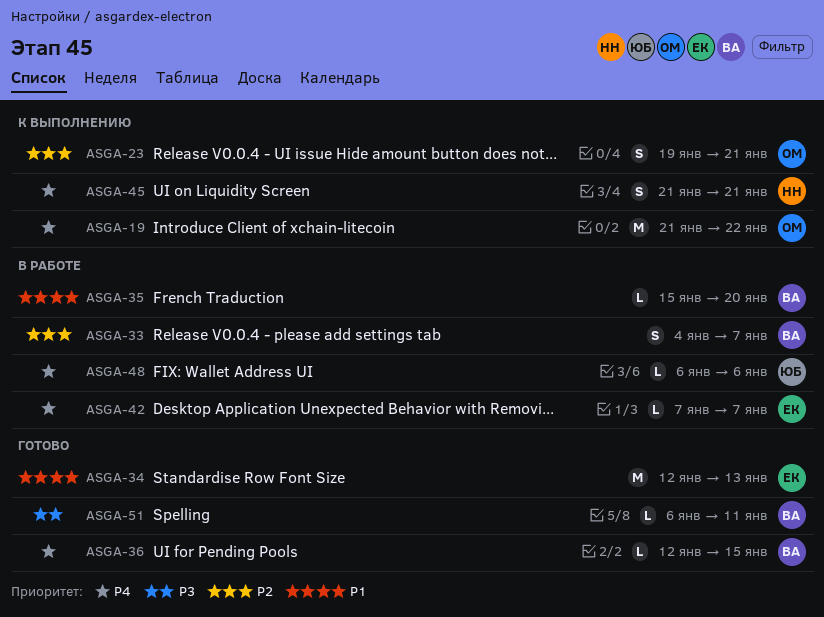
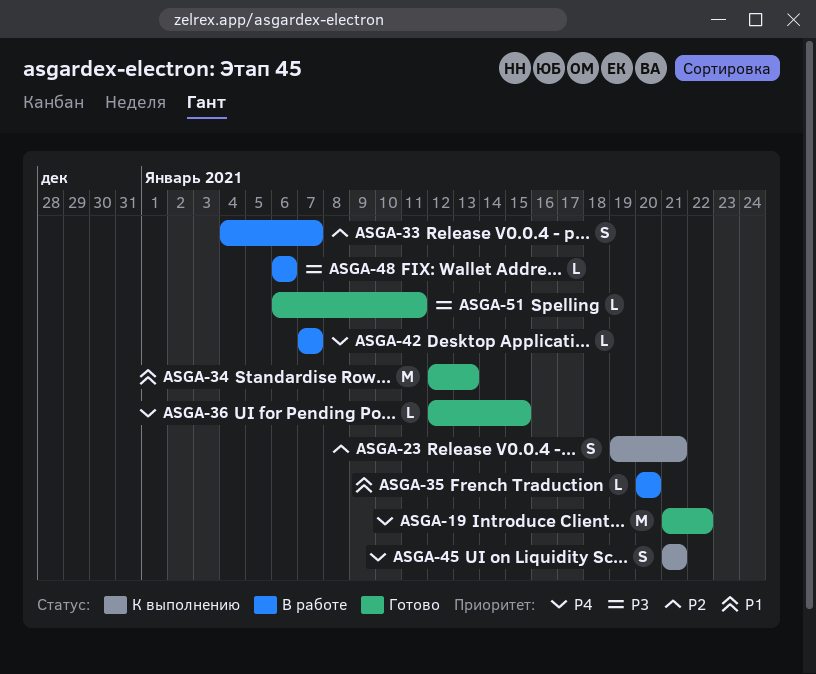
ASGA-19, status: К выполнению -> Готово
ASGA-35, start: Jan 15 -> Jan 20
ASGA-48, priority: P4 -> P3

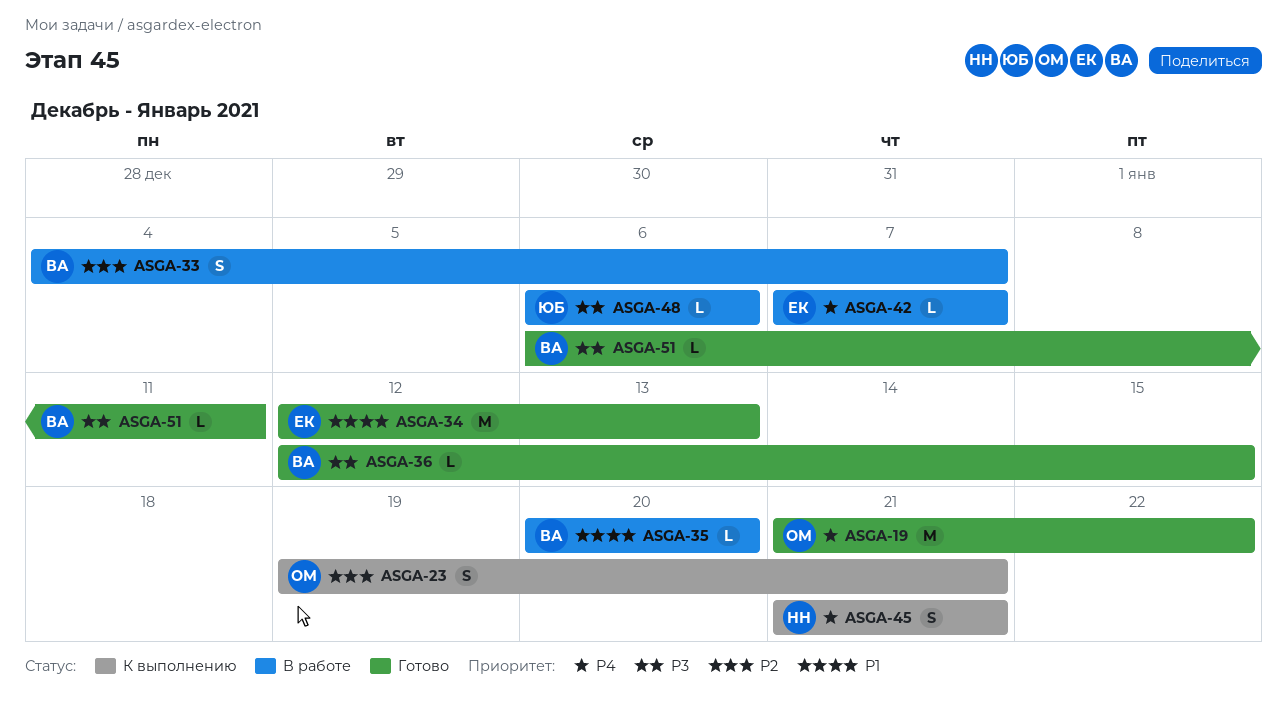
ASGA-36, priority: P4 -> P3

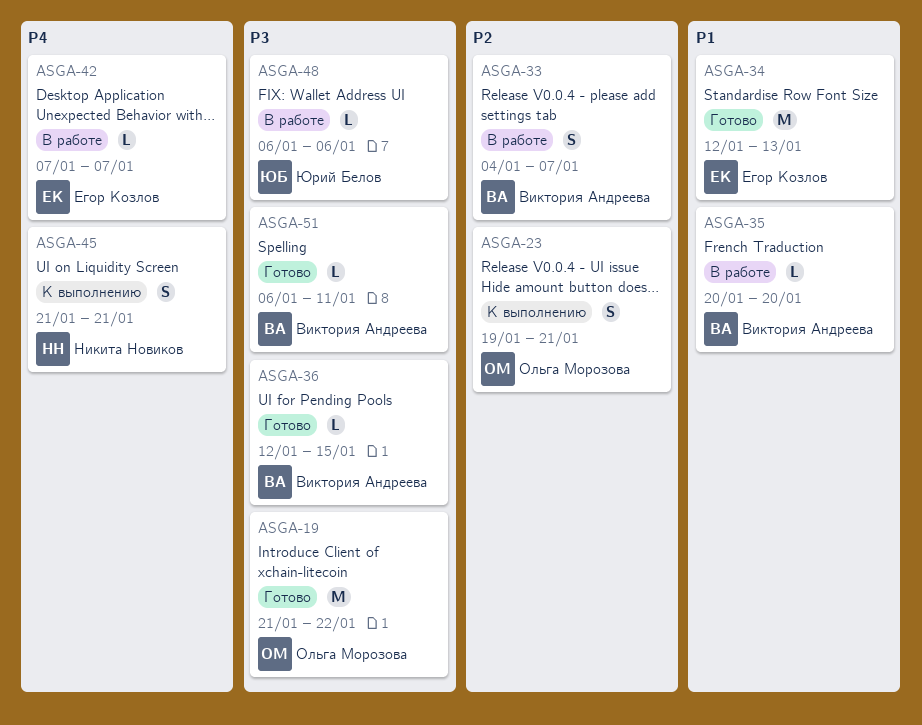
ASGA-19, priority: P4 -> P3

